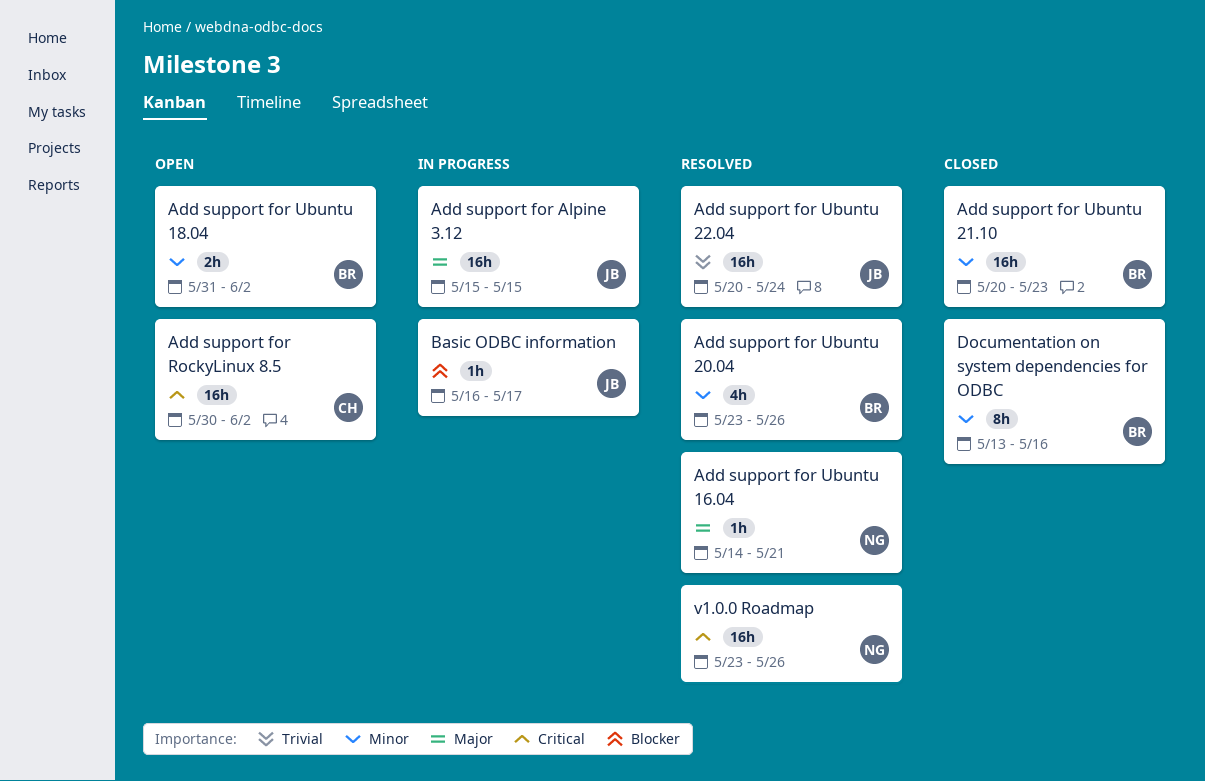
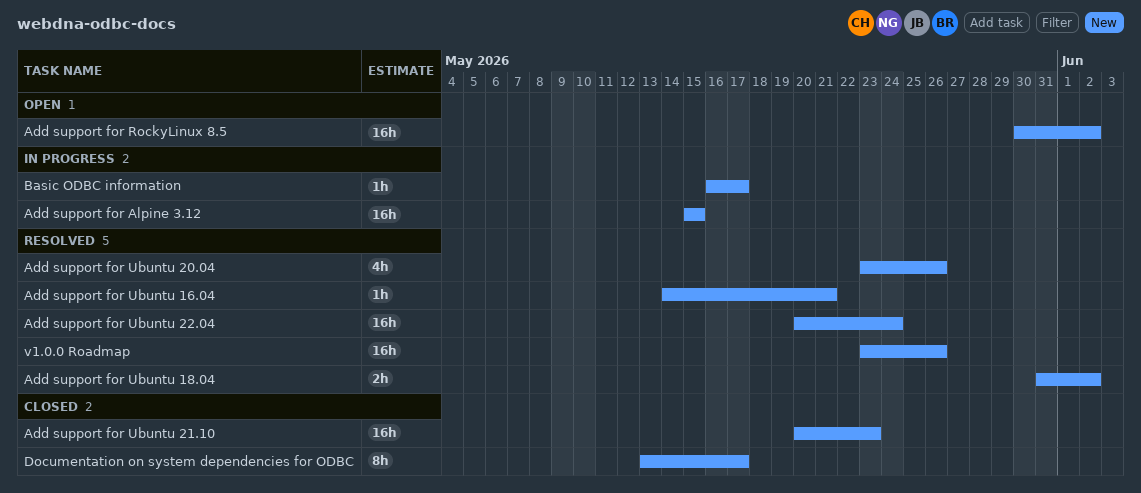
Add support for Ubuntu 18.04, status: Open -> Resolved
Documentation on system dependencies for ODBC, due: May 16 -> May 17

